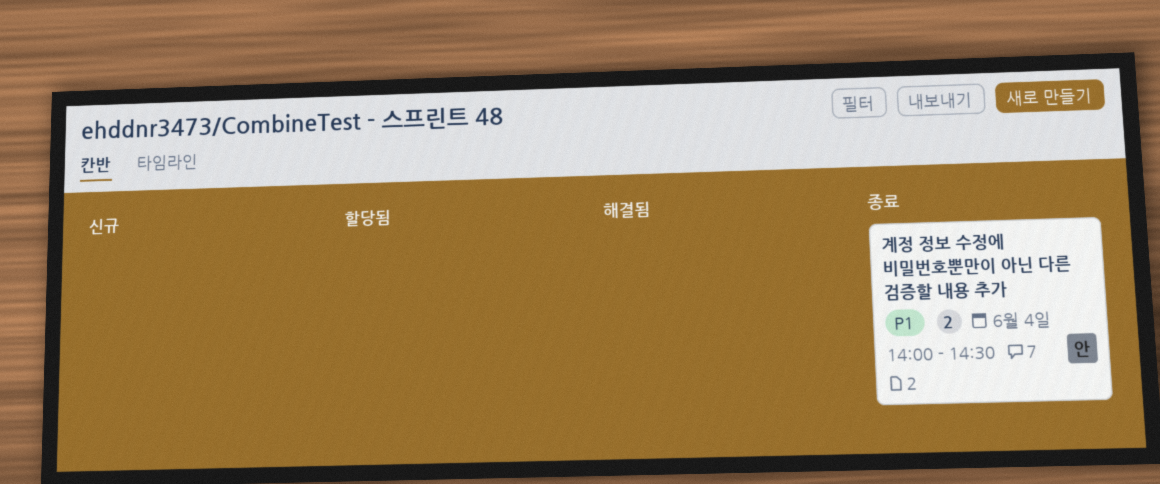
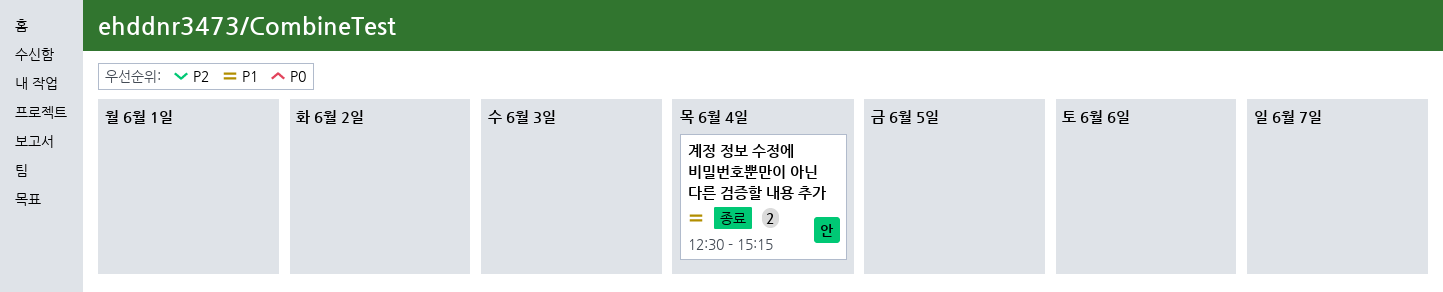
계정 정보 수정에 비밀번호뿐만이 아닌 다른 검증할 내용 추가, begins: 14:00 -> 12:30
계정 정보 수정에 비밀번호뿐만이 아닌 다른 검증할 내용 추가, ends: 14:30 -> 15:15

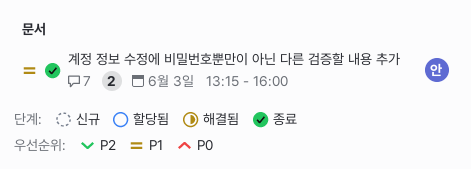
계정 정보 수정에 비밀번호뿐만이 아닌 다른 검증할 내용 추가, day: Jun 4 -> Jun 3
계정 정보 수정에 비밀번호뿐만이 아닌 다른 검증할 내용 추가, begins: 12:30 -> 13:15
계정 정보 수정에 비밀번호뿐만이 아닌 다른 검증할 내용 추가, ends: 15:15 -> 16:00

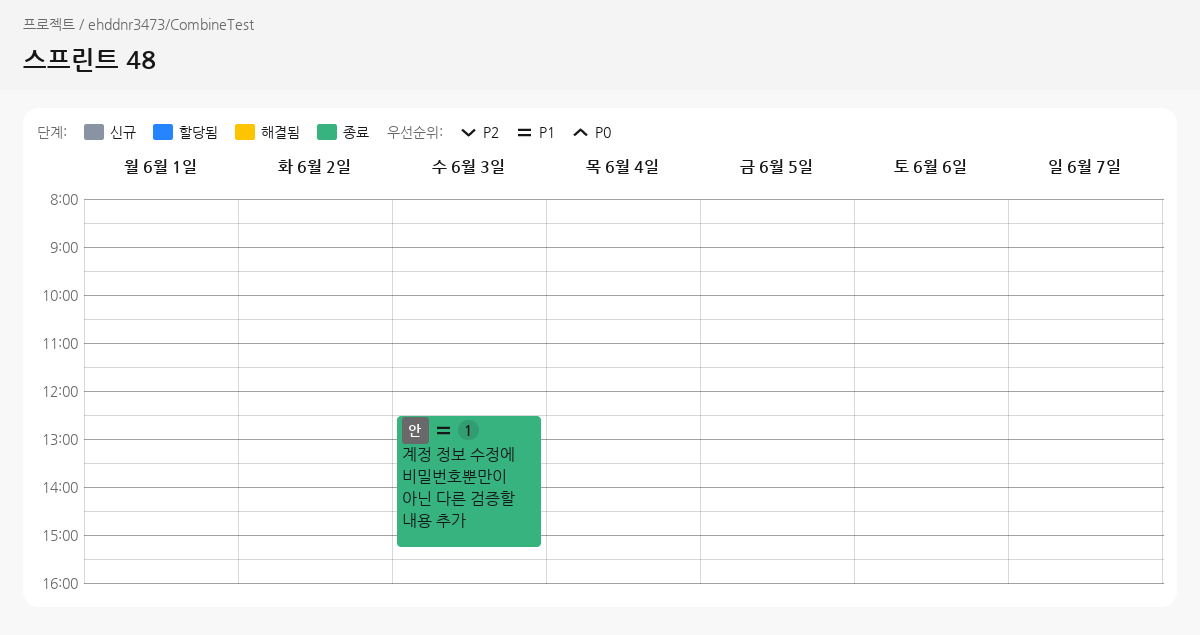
계정 정보 수정에 비밀번호뿐만이 아닌 다른 검증할 내용 추가, estimate: 2 -> 1
계정 정보 수정에 비밀번호뿐만이 아닌 다른 검증할 내용 추가, begins: 13:15 -> 12:30
계정 정보 수정에 비밀번호뿐만이 아닌 다른 검증할 내용 추가, ends: 16:00 -> 15:15

